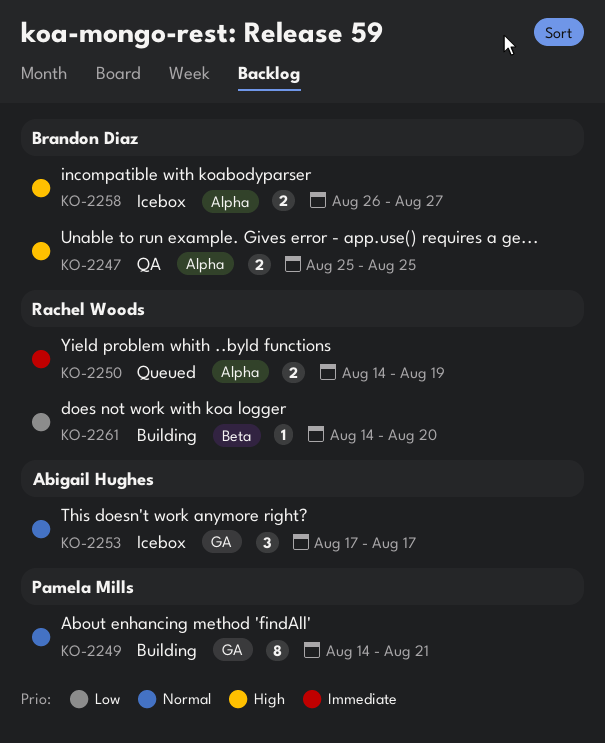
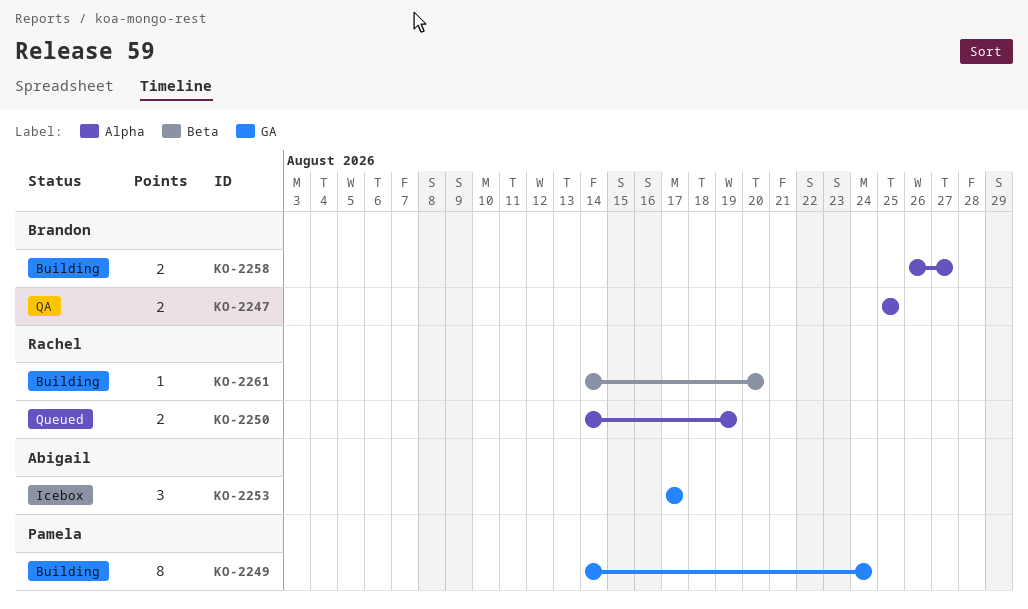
KO-2249, due: Aug 21 -> Aug 24
KO-2258, status: Icebox -> Building

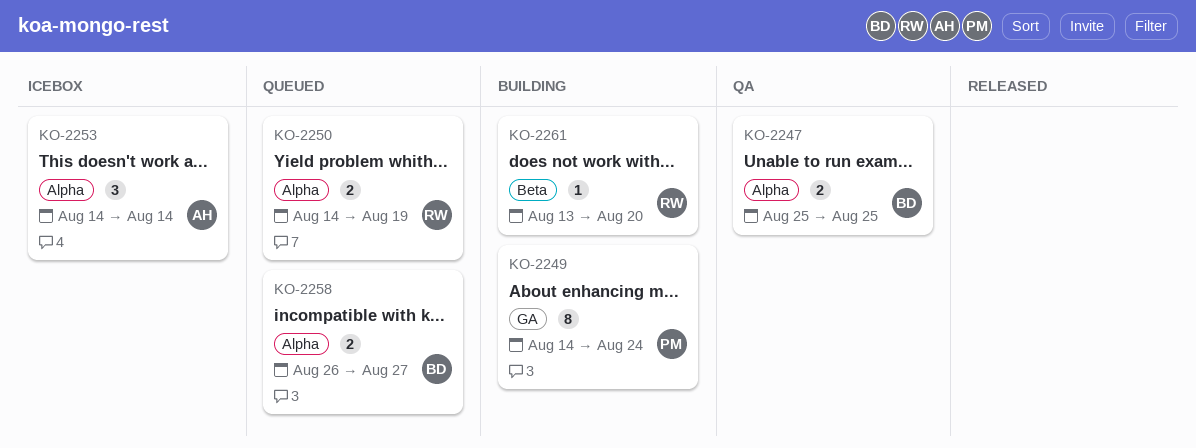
KO-2253, label: GA -> Alpha
KO-2253, start: Aug 17 -> Aug 14
KO-2253, due: Aug 17 -> Aug 14
KO-2258, status: Building -> Queued
KO-2261, start: Aug 14 -> Aug 13

